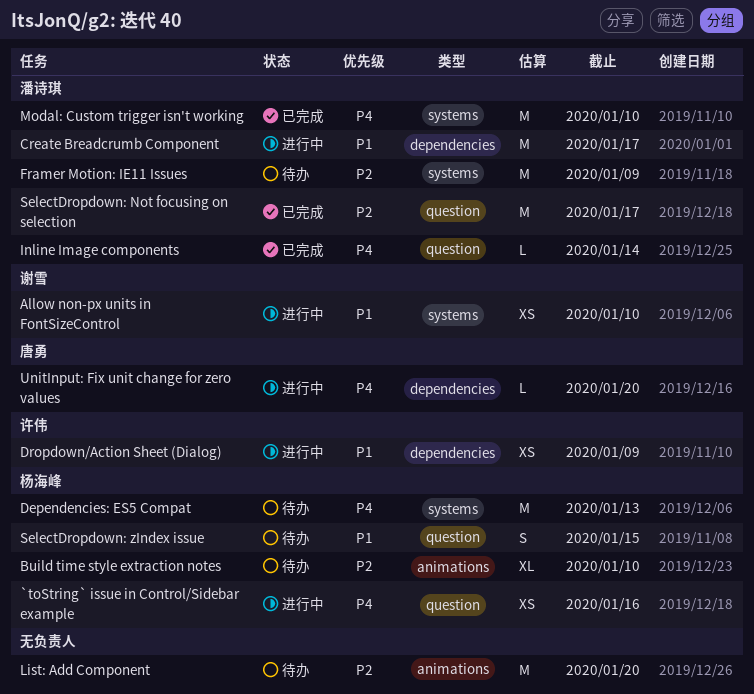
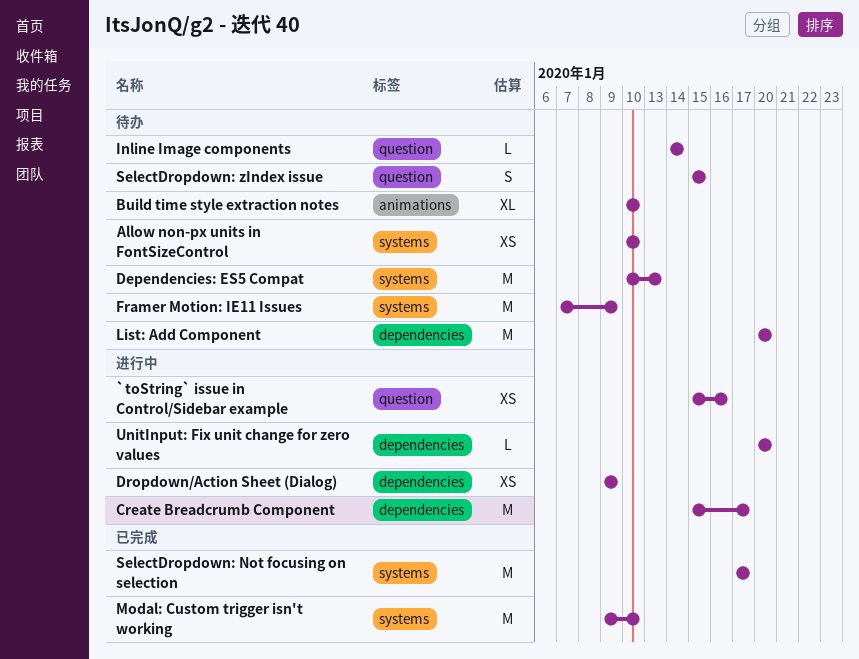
Allow non-px units in FontSizeControl, status: 进行中 -> 待办
Inline Image components, status: 已完成 -> 待办
List: Add Component, label: animations -> dependencies
SelectDropdown: Not focusing on selection, label: question -> systems

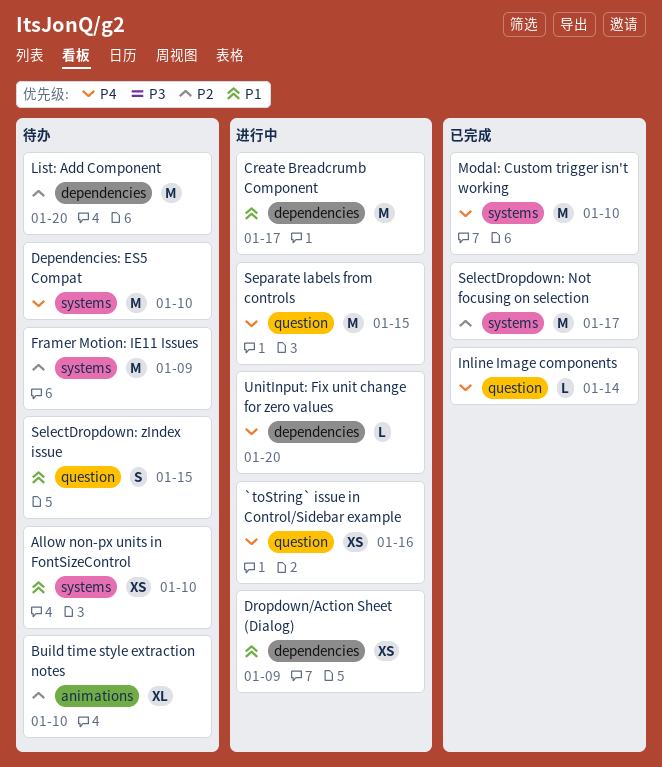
Dependencies: ES5 Compat, due: Jan 13 -> Jan 10
Inline Image components, status: 待办 -> 已完成
Separate labels from controls: none -> present

